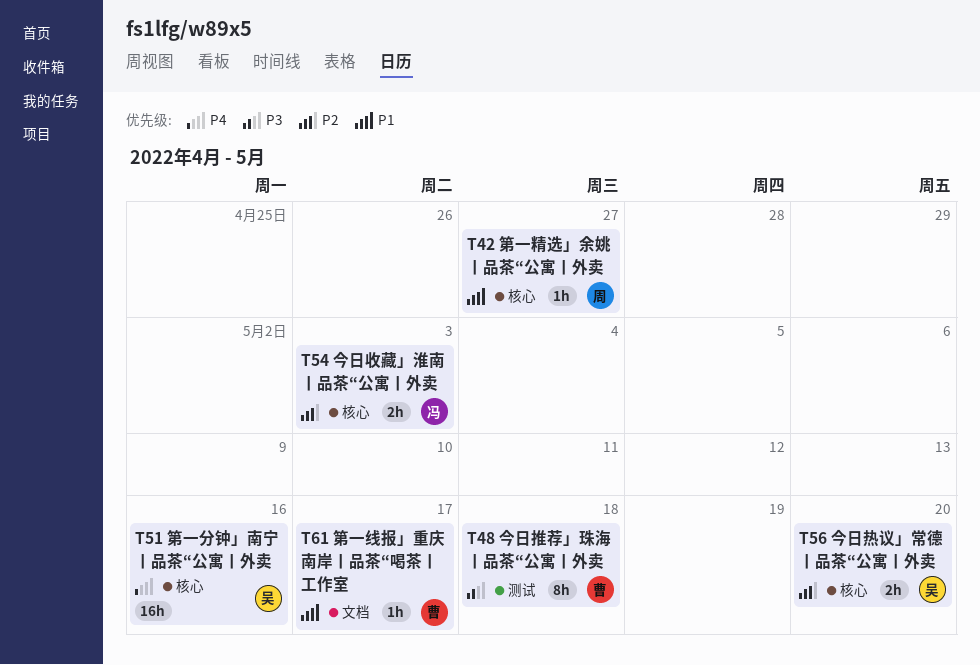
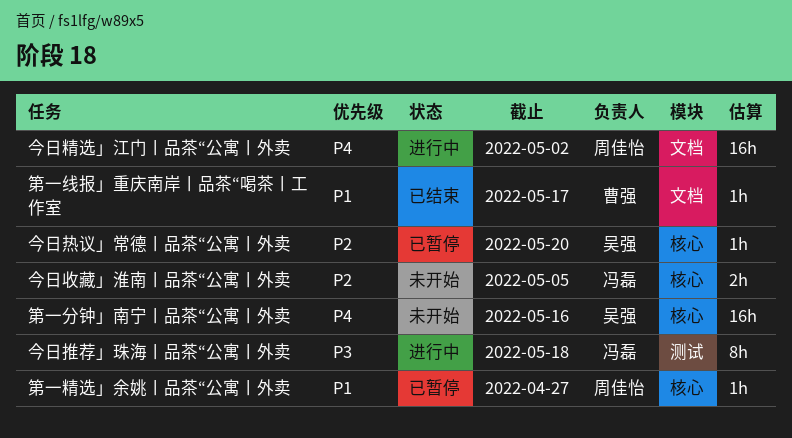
今日推荐」珠海丨品茶“公寓丨外卖, owner: 曹强 -> 冯磊
今日收藏」淮南丨品茶“公寓丨外卖, due: May 3 -> May 5
今日热议」常德丨品茶“公寓丨外卖, estimate: 2h -> 1h
今日精选」江门丨品茶“公寓丨外卖: none -> present

